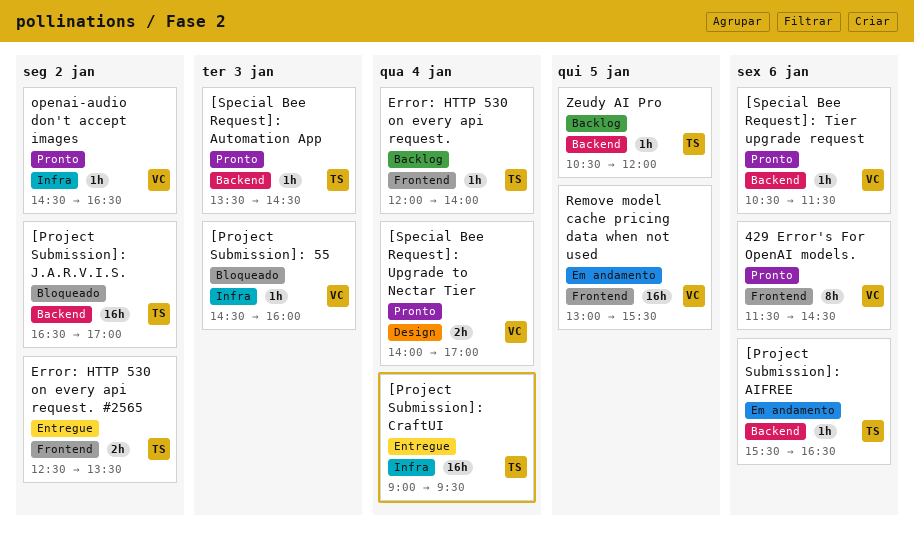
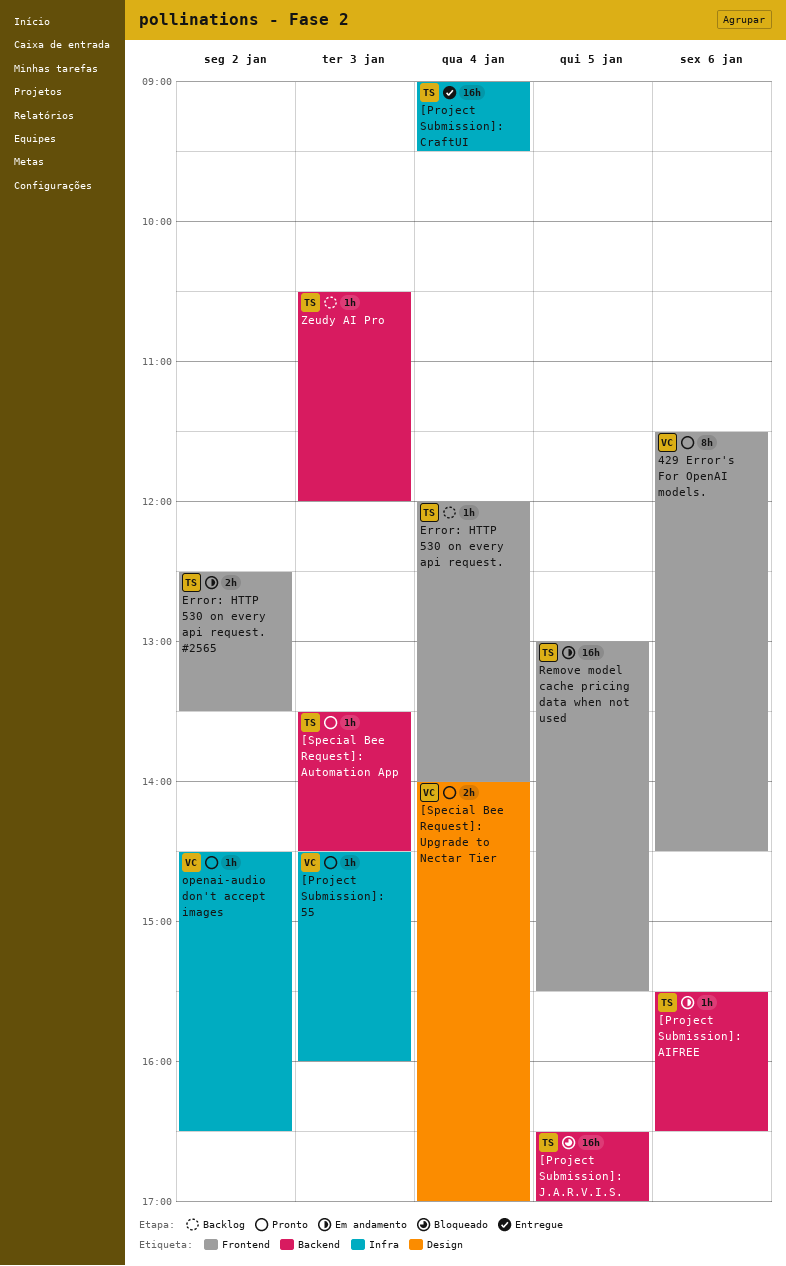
[Project Submission]: 55, status: Bloqueado -> Pronto
[Project Submission]: J.A.R.V.I.S., day: Jan 2 -> Jan 5
[Special Bee Request]: Tier upgrade request: present -> none
Error: HTTP 530 on every api request. #2565, status: Entregue -> Em andamento
Remove model cache pricing data when not used, owner: VC -> TS
Zeudy AI Pro, day: Jan 5 -> Jan 3

